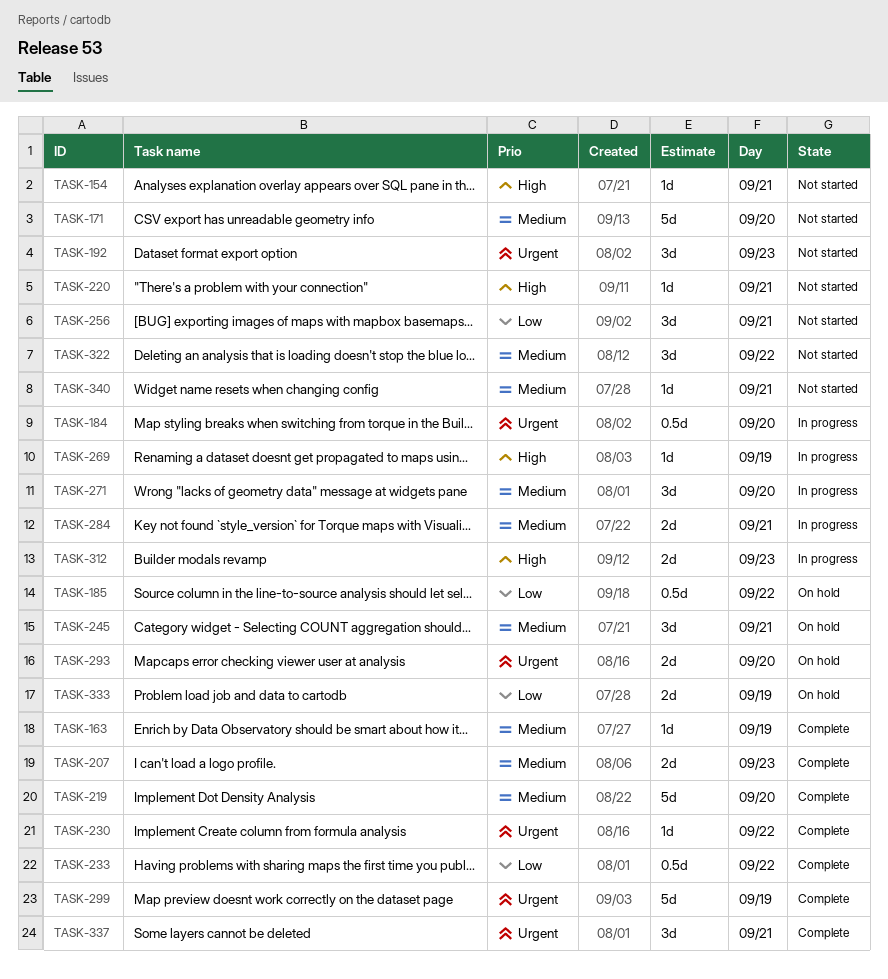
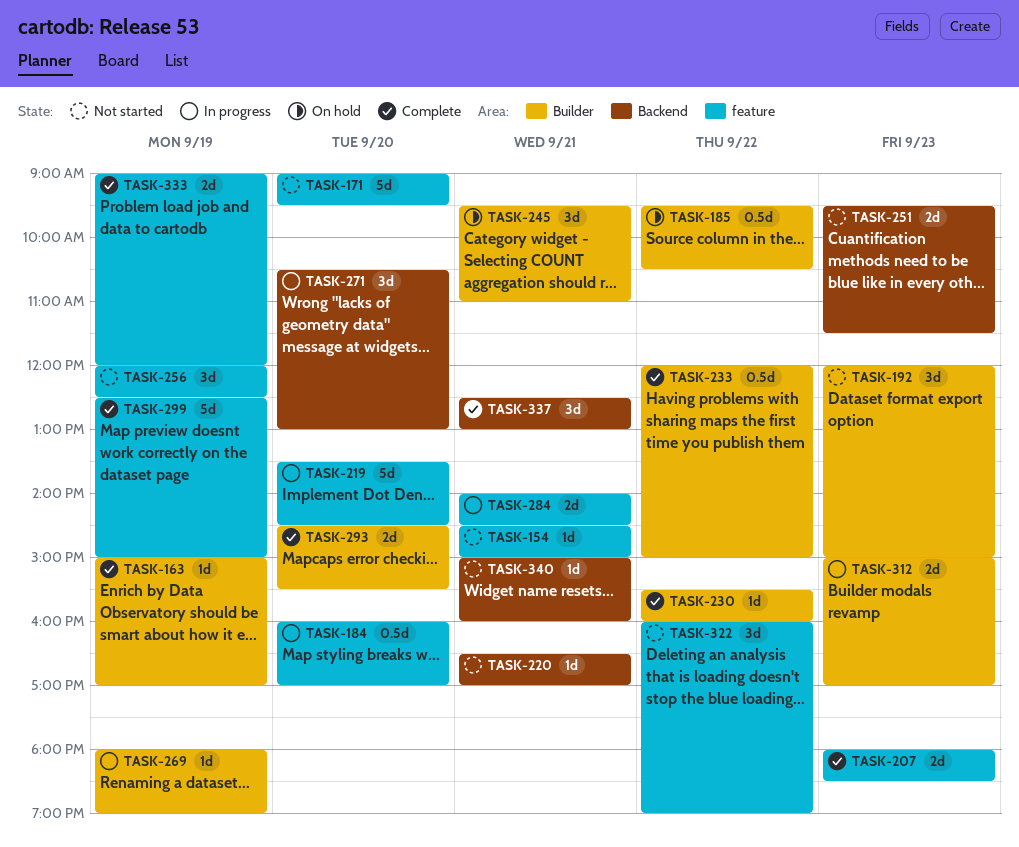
TASK-219, status: Complete -> In progress
TASK-251: none -> present
TASK-256, day: Sep 21 -> Sep 19
TASK-293, status: On hold -> Complete
TASK-333, status: On hold -> Complete

